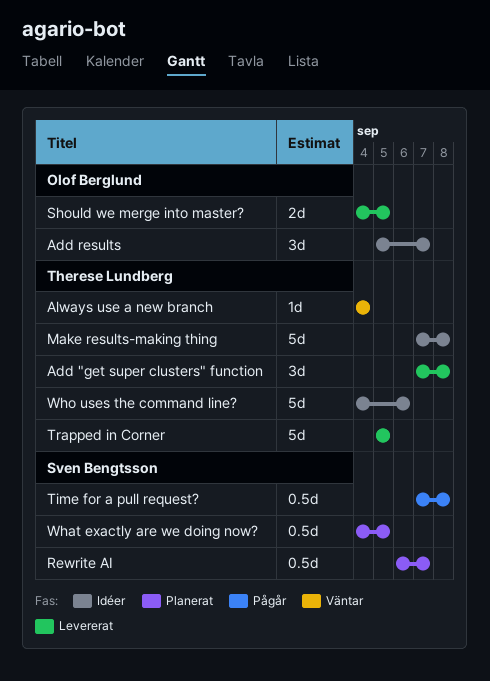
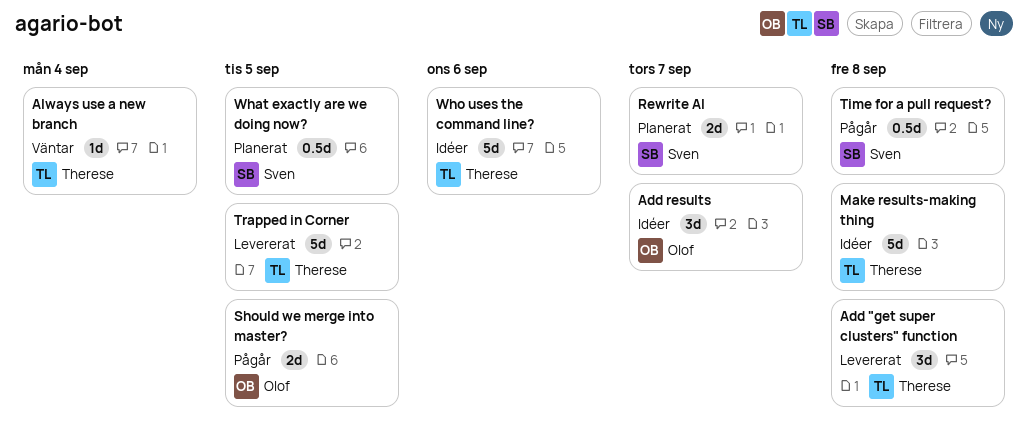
Rewrite AI, estimate: 0.5d -> 2d
Should we merge into master?, status: Levererat -> Pågår

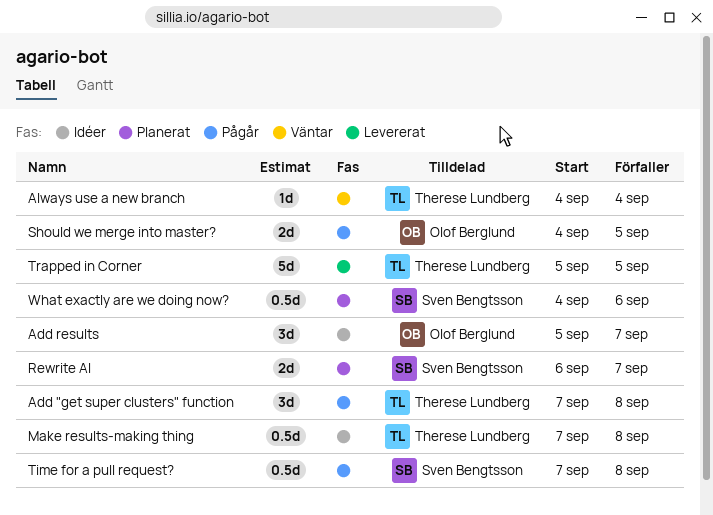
Add "get super clusters" function, status: Levererat -> Pågår
Make results-making thing, estimate: 5d -> 0.5d
What exactly are we doing now?, due: Sep 5 -> Sep 6
Who uses the command line?: present -> none

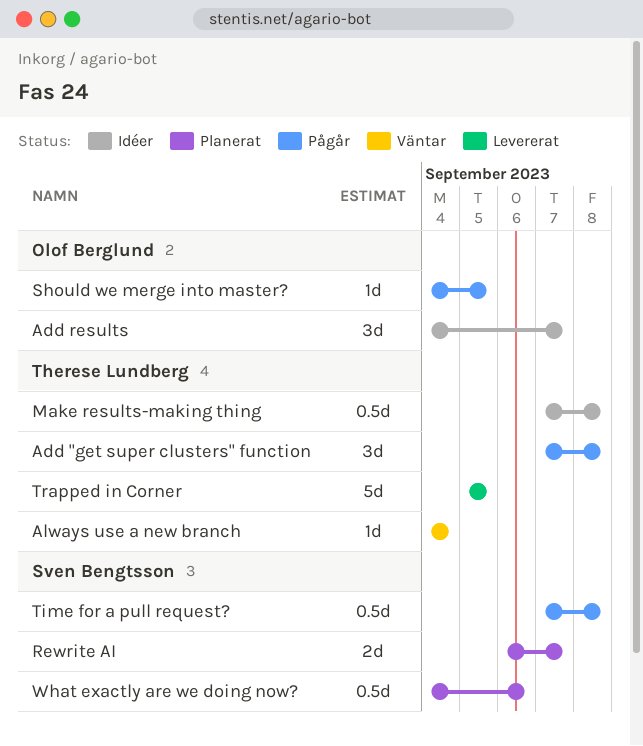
Add results, start: Sep 5 -> Sep 4
Should we merge into master?, estimate: 2d -> 1d

